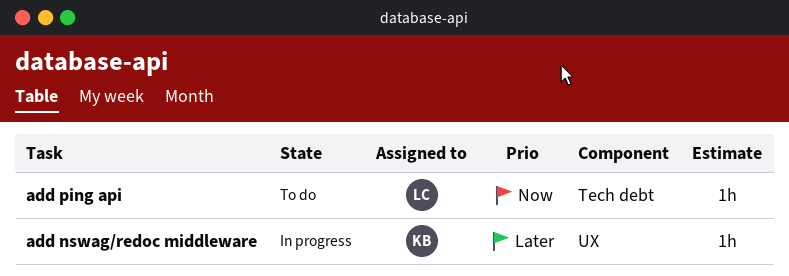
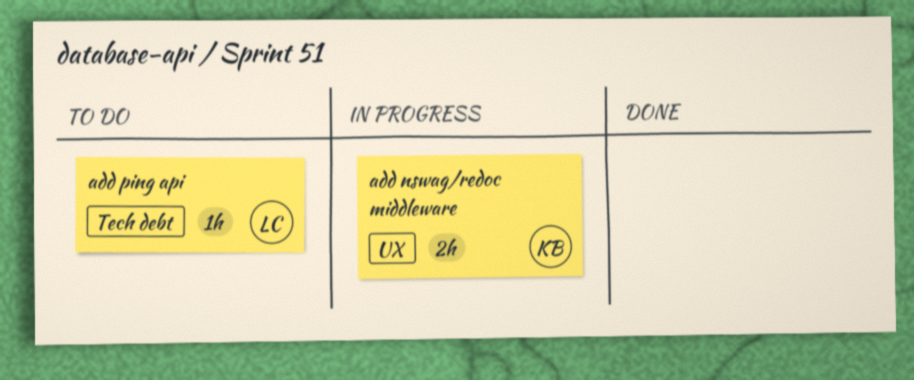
add nswag/redoc middleware, estimate: 1h -> 2h

